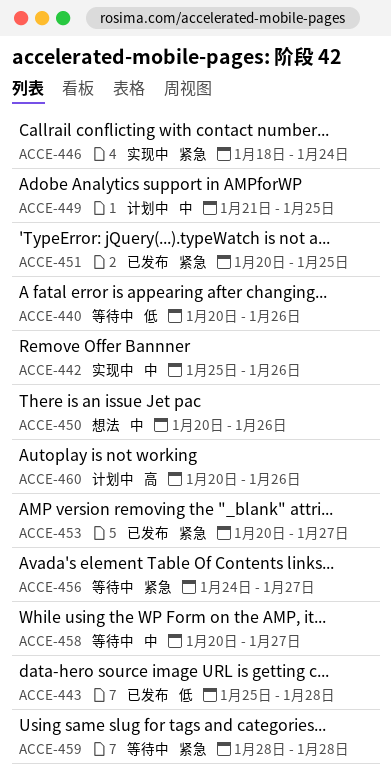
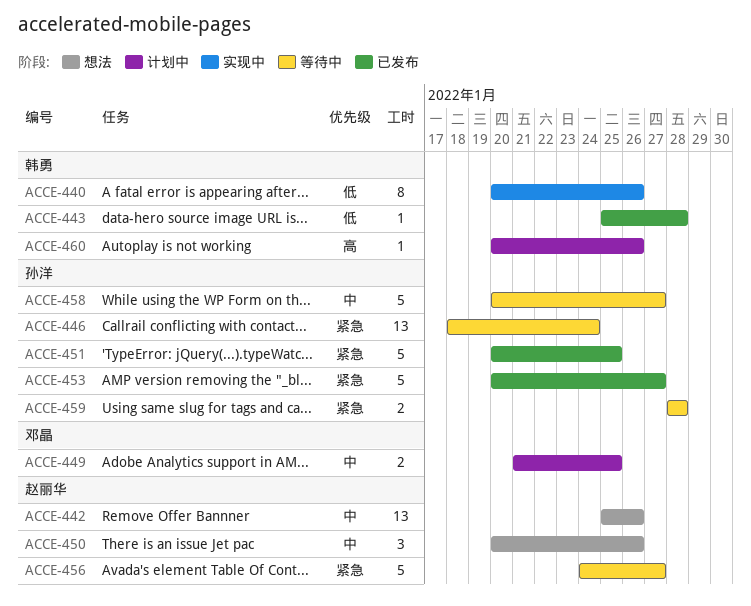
ACCE-440, status: 等待中 -> 实现中
ACCE-442, status: 实现中 -> 想法
ACCE-446, status: 实现中 -> 等待中

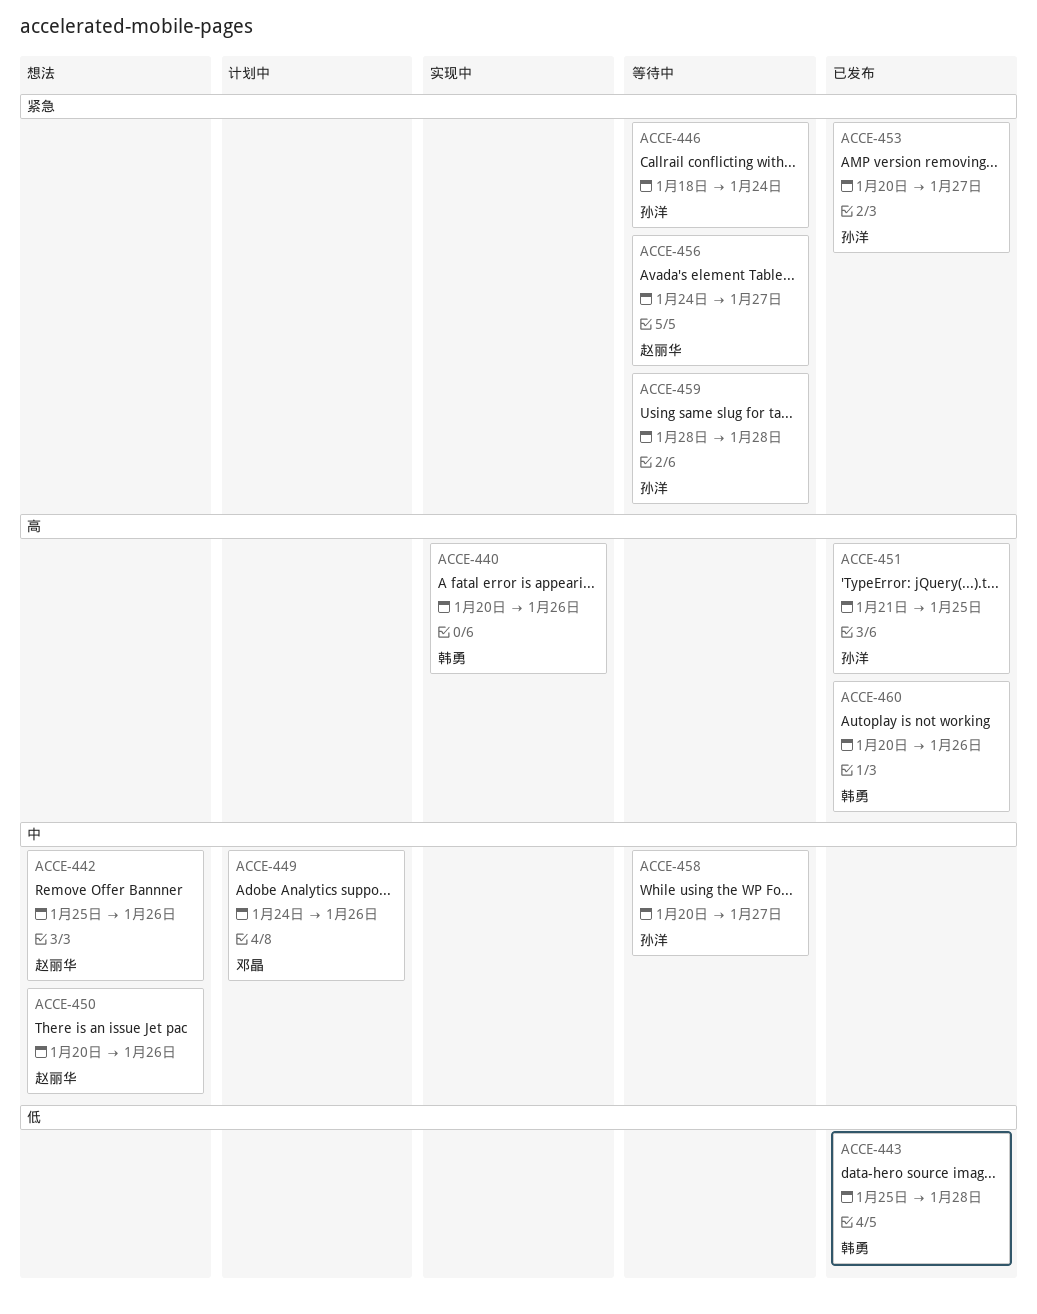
ACCE-440, priority: 低 -> 高
ACCE-449, start: Jan 21 -> Jan 24
ACCE-449, due: Jan 25 -> Jan 26
ACCE-451, priority: 紧急 -> 高
ACCE-451, start: Jan 20 -> Jan 21
ACCE-460, status: 计划中 -> 已发布

